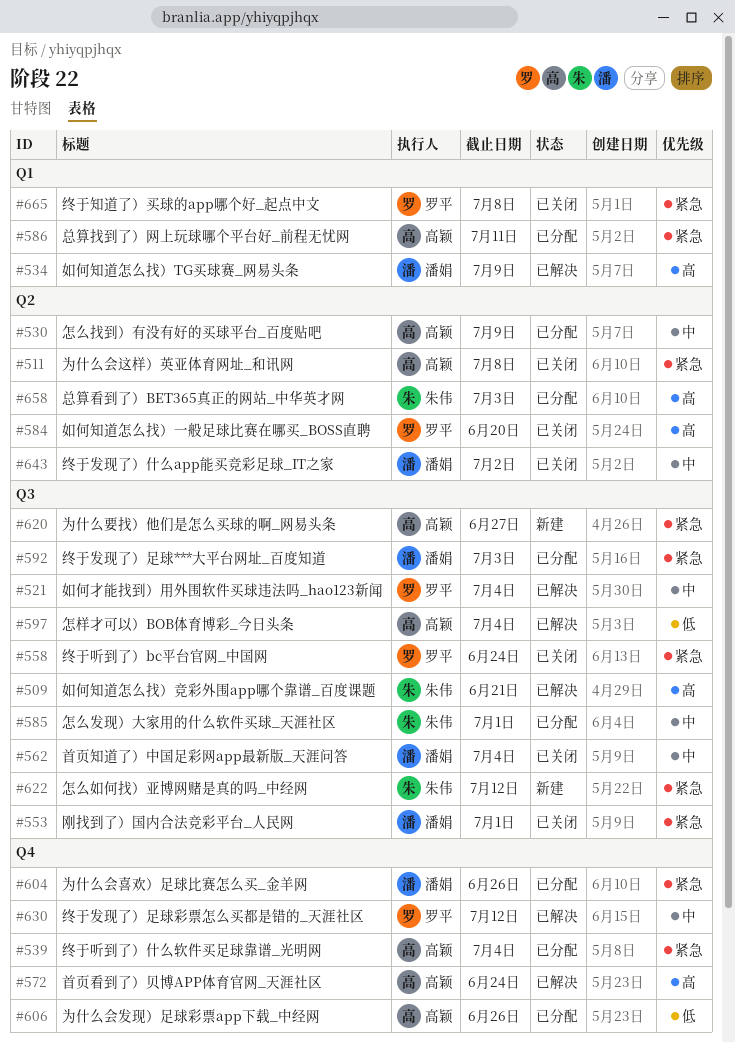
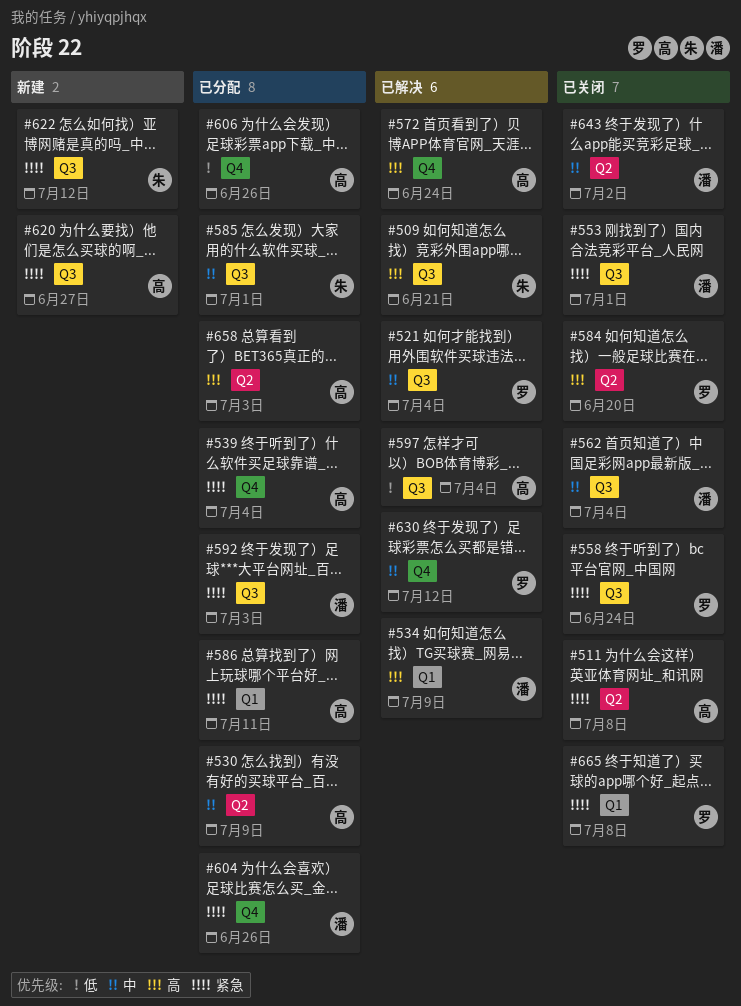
#658, owner: 朱伟 -> 高颖

